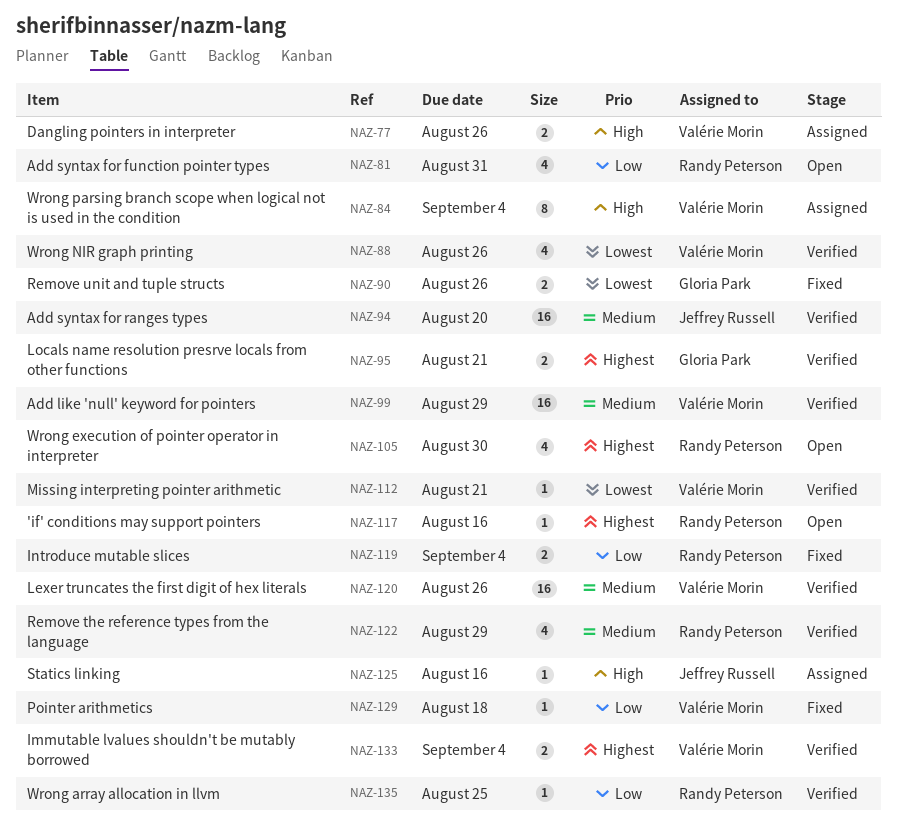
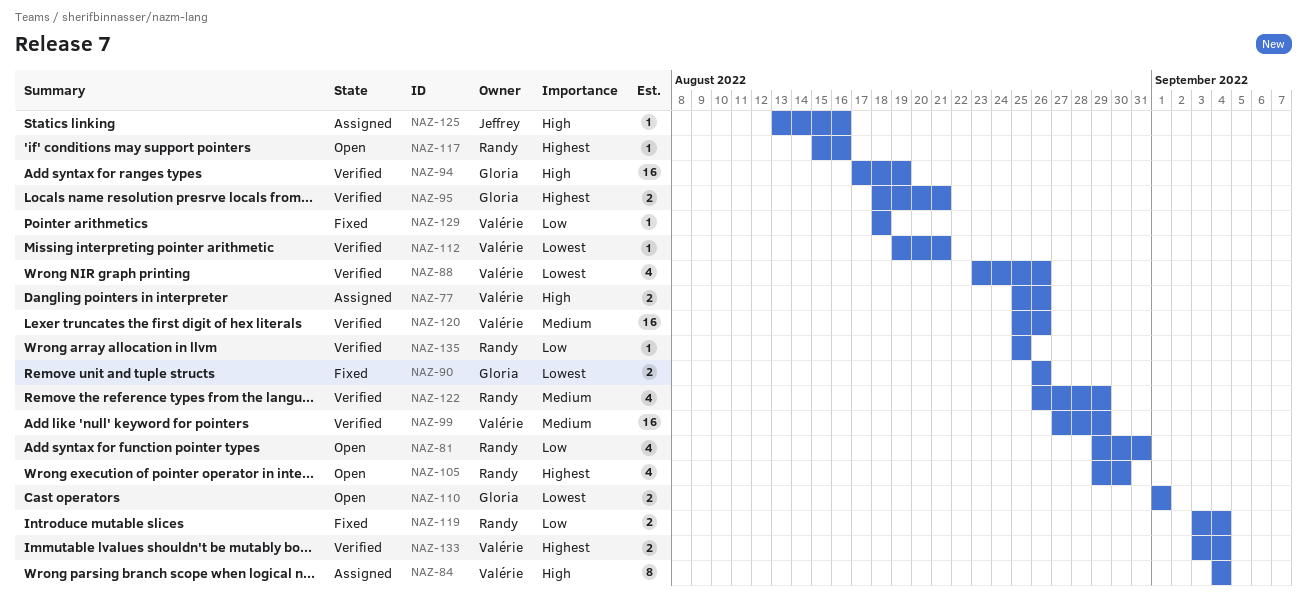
NAZ-94, owner: Jeffrey Russell -> Gloria Park
NAZ-94, priority: Medium -> High
NAZ-94, due: Aug 20 -> Aug 19
NAZ-110: none -> present

